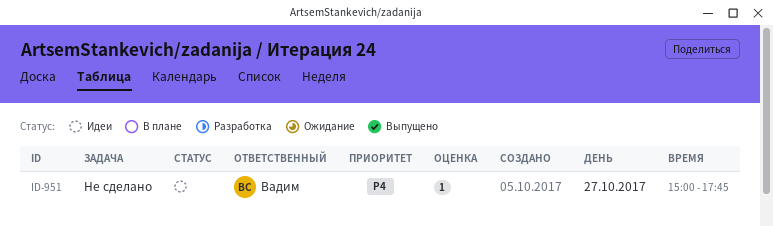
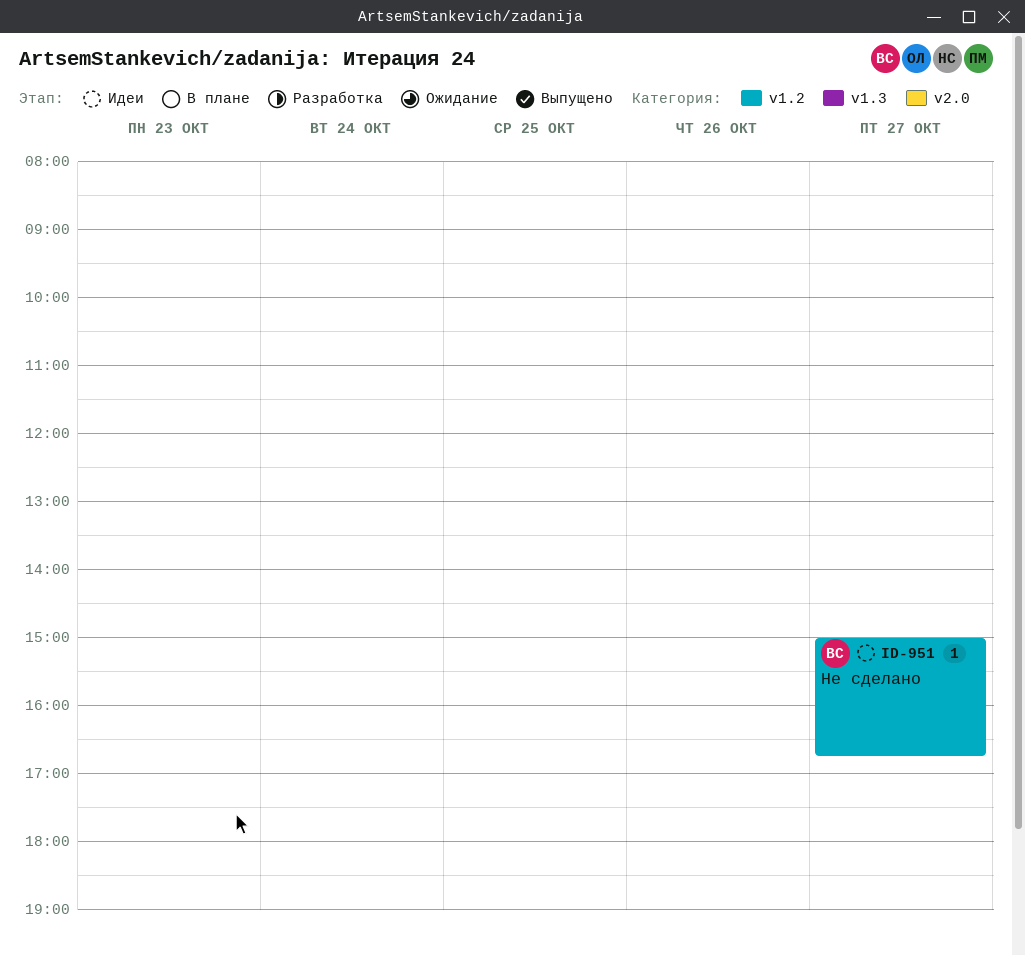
ID-951, ends: 17:45 -> 16:45

